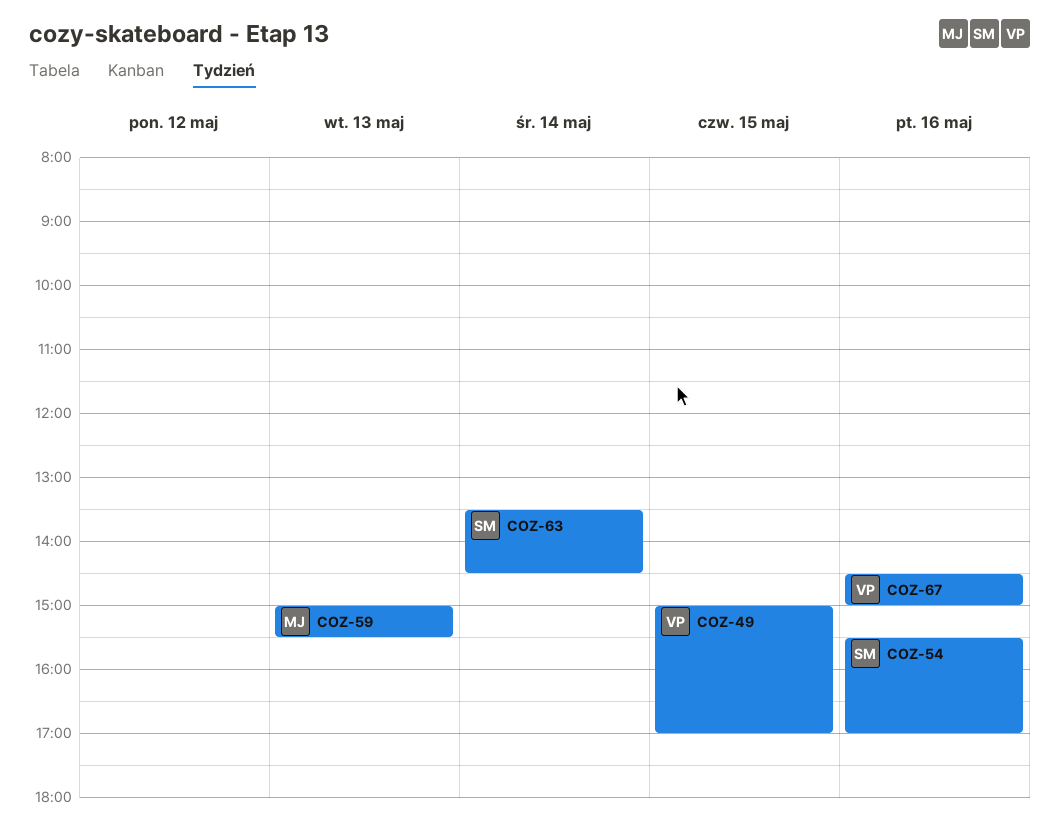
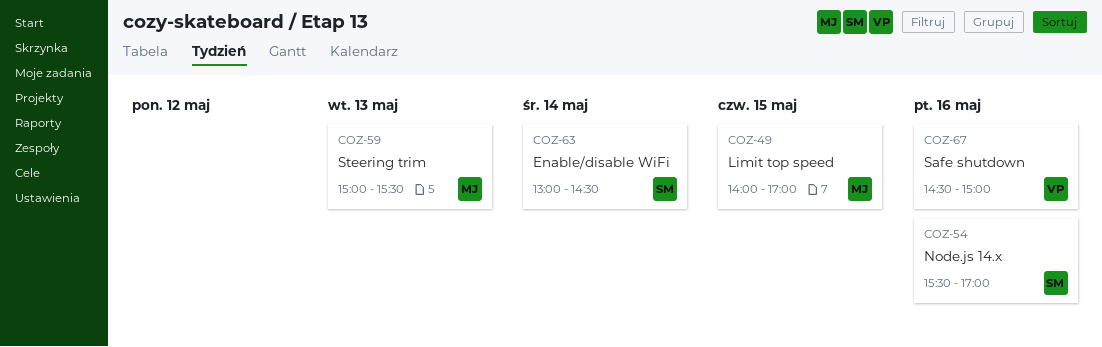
COZ-49, owner: VP -> MJ
COZ-49, begins: 15:00 -> 14:00
COZ-63, begins: 13:30 -> 13:00

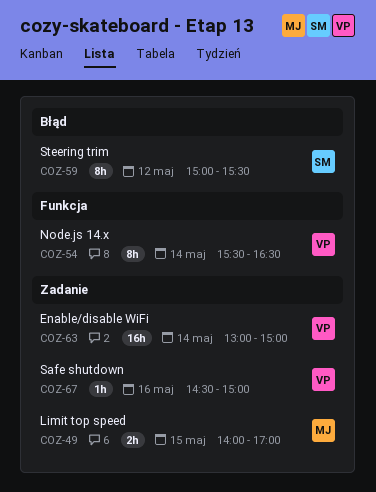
COZ-54, owner: SM -> VP
COZ-54, day: May 16 -> May 14
COZ-54, ends: 17:00 -> 16:30
COZ-59, owner: MJ -> SM
COZ-59, day: May 13 -> May 12
COZ-63, owner: SM -> VP
COZ-63, ends: 14:30 -> 15:00

